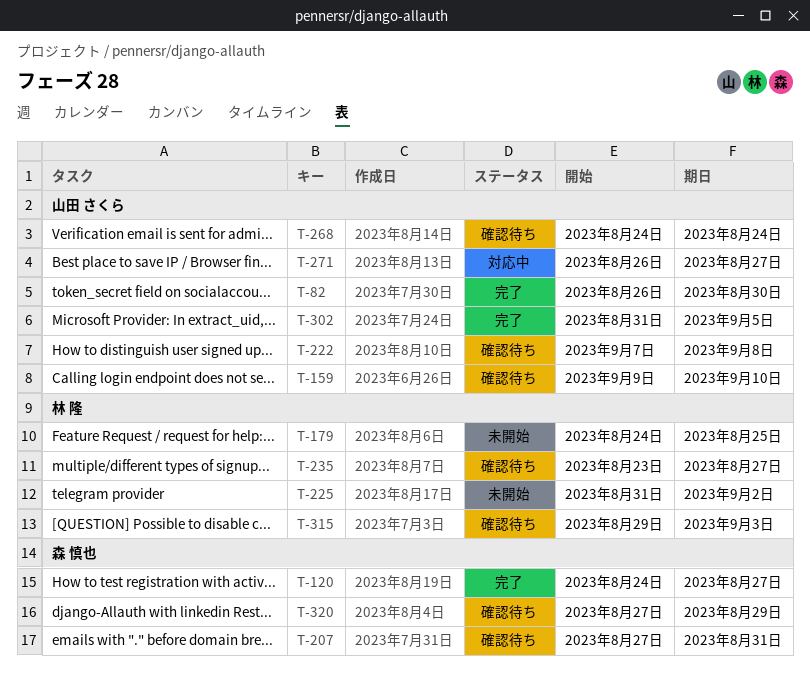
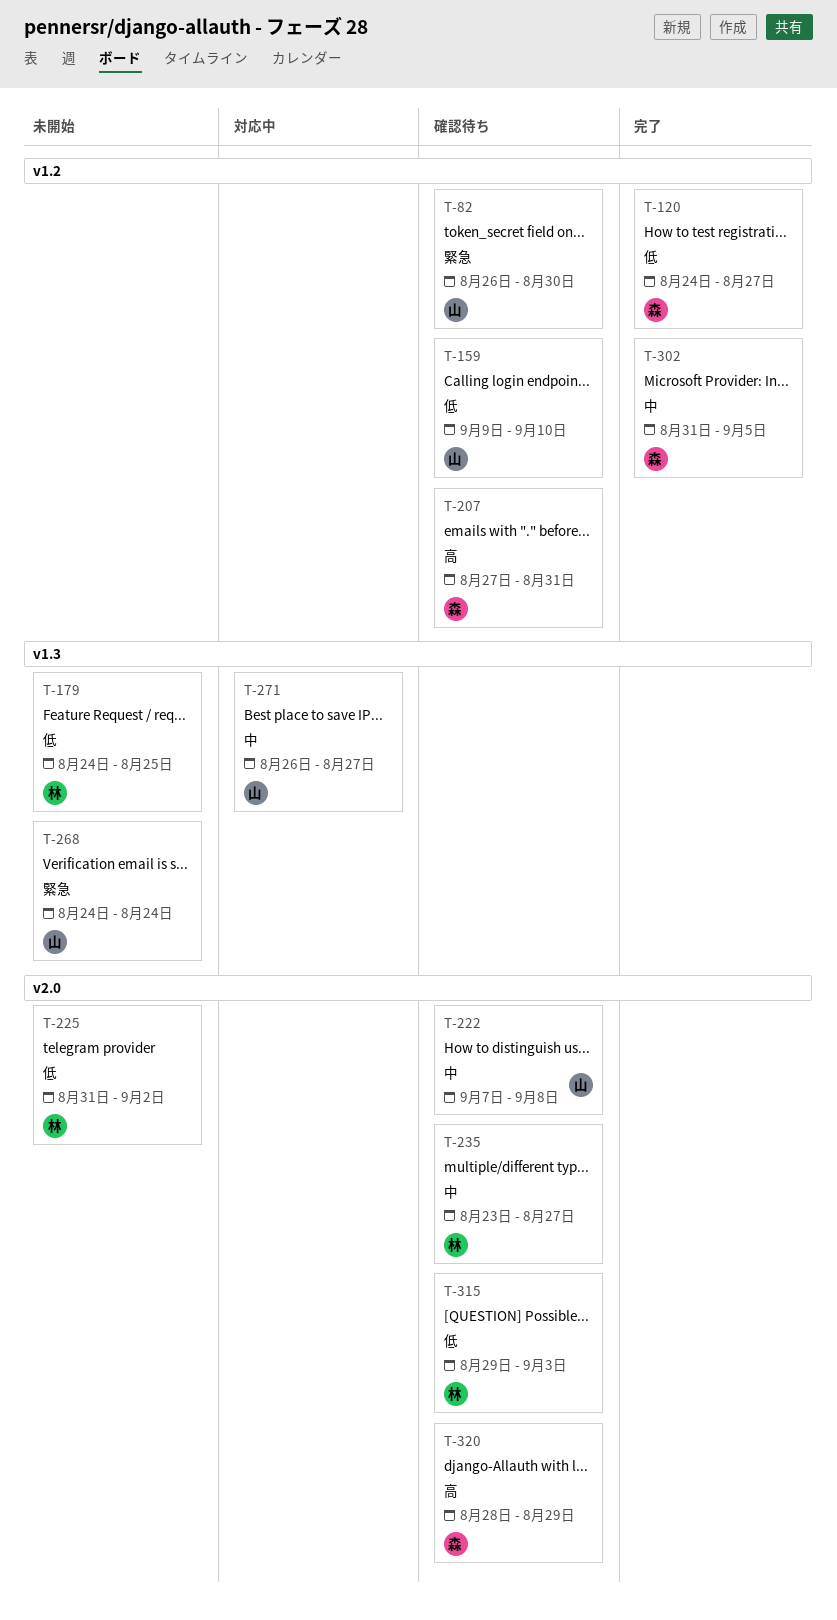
T-82, status: 完了 -> 確認待ち
T-268, status: 確認待ち -> 未開始
T-302, owner: 山田 さくら -> 森 慎也
T-320, start: Aug 27 -> Aug 28

